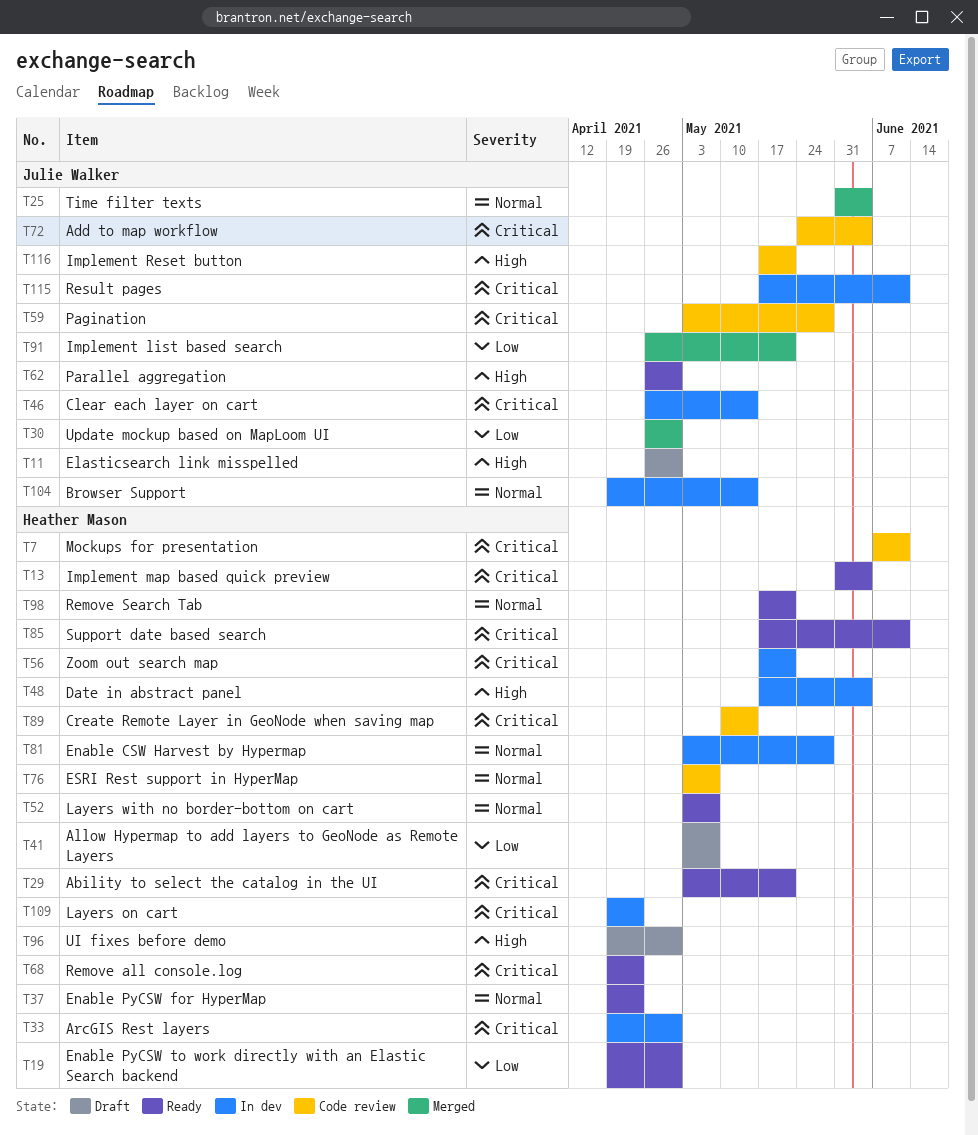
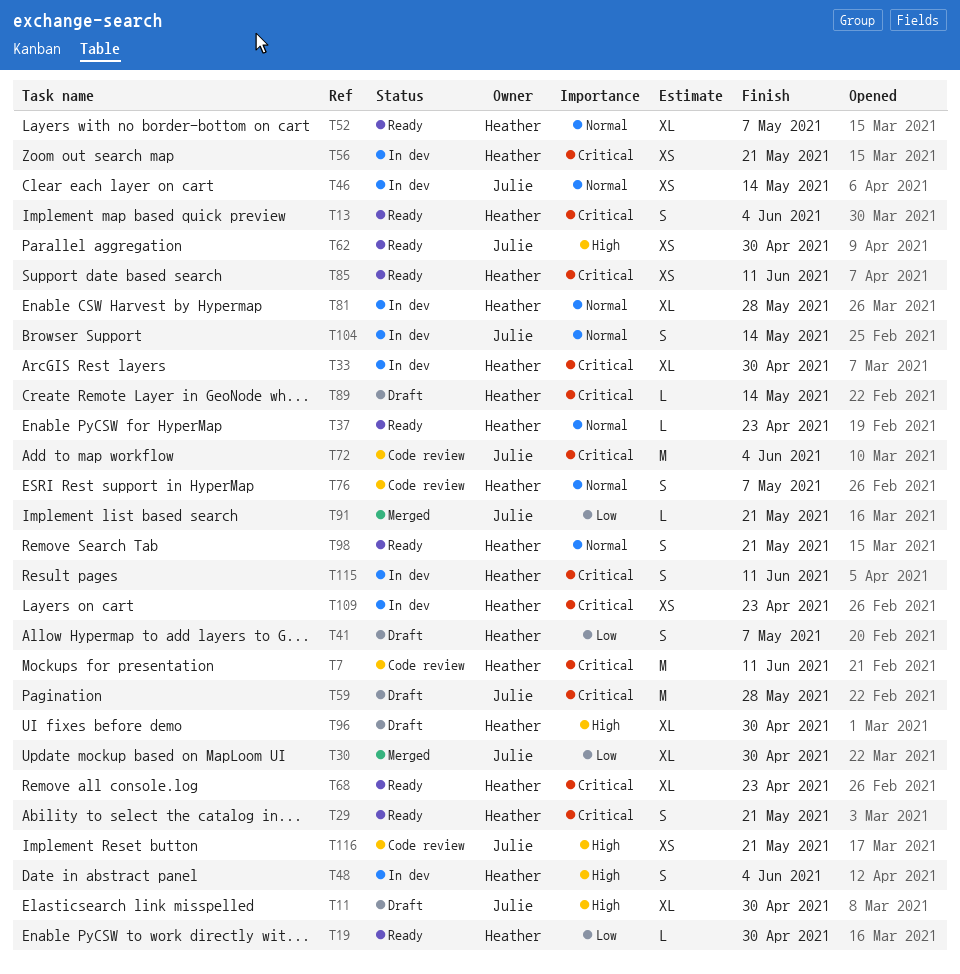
T25: present -> none
T46, priority: Critical -> Normal
T59, status: Code review -> Draft
T89, status: Code review -> Draft
T115, owner: Julie Walker -> Heather Mason

